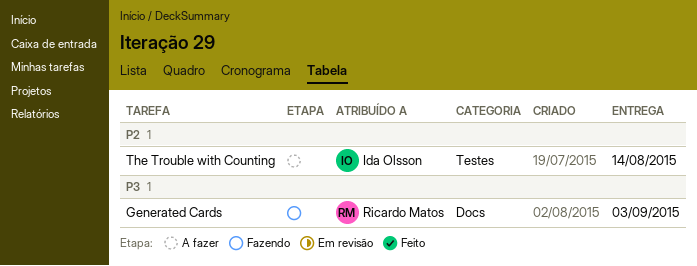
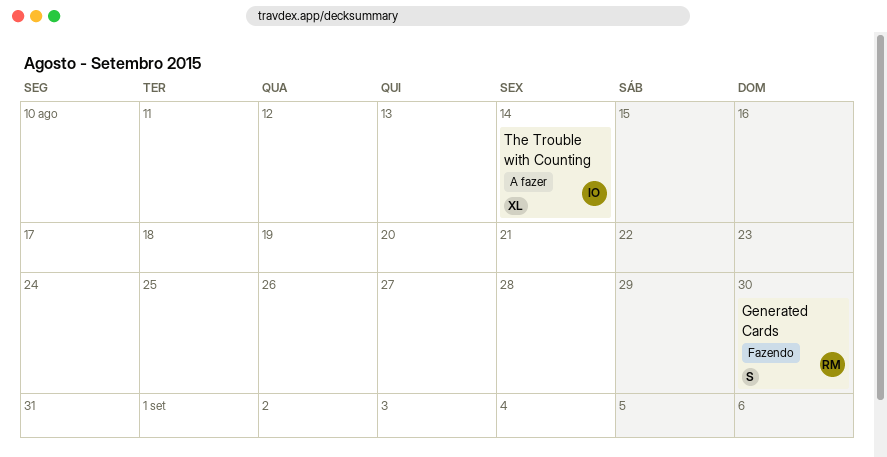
Generated Cards, due: Sep 3 -> Aug 30

